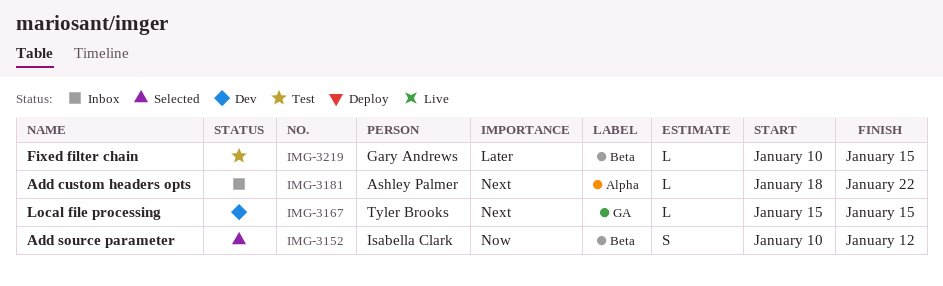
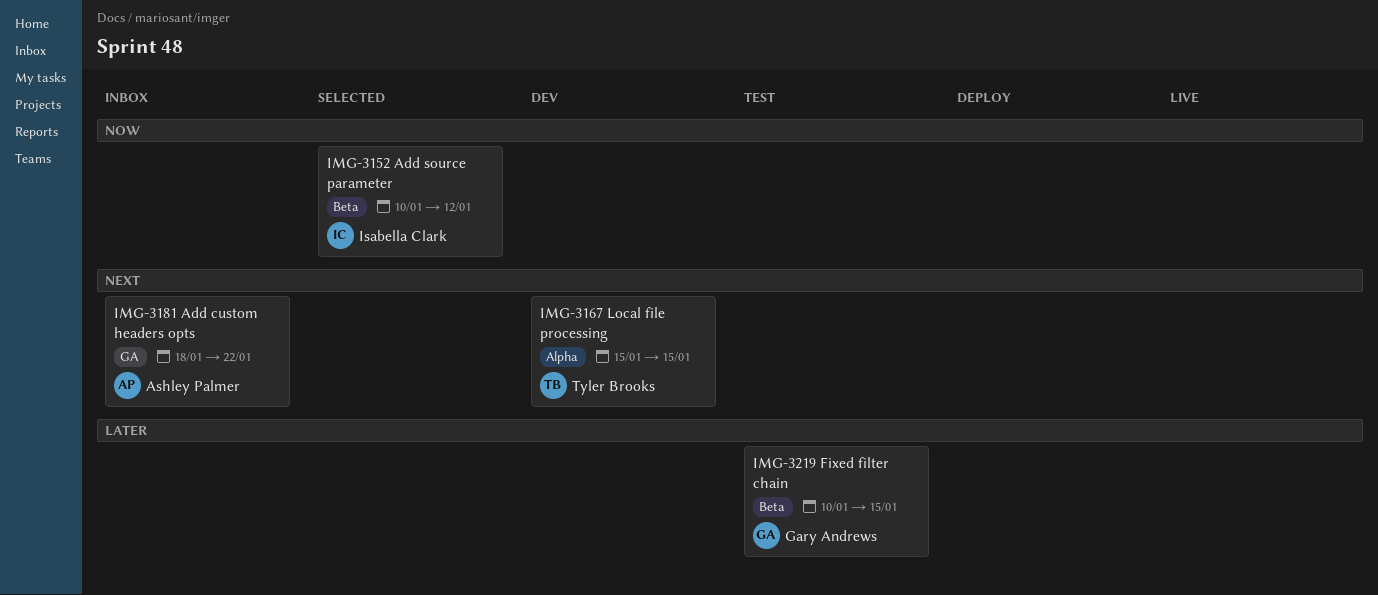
IMG-3167, label: GA -> Alpha
IMG-3181, label: Alpha -> GA

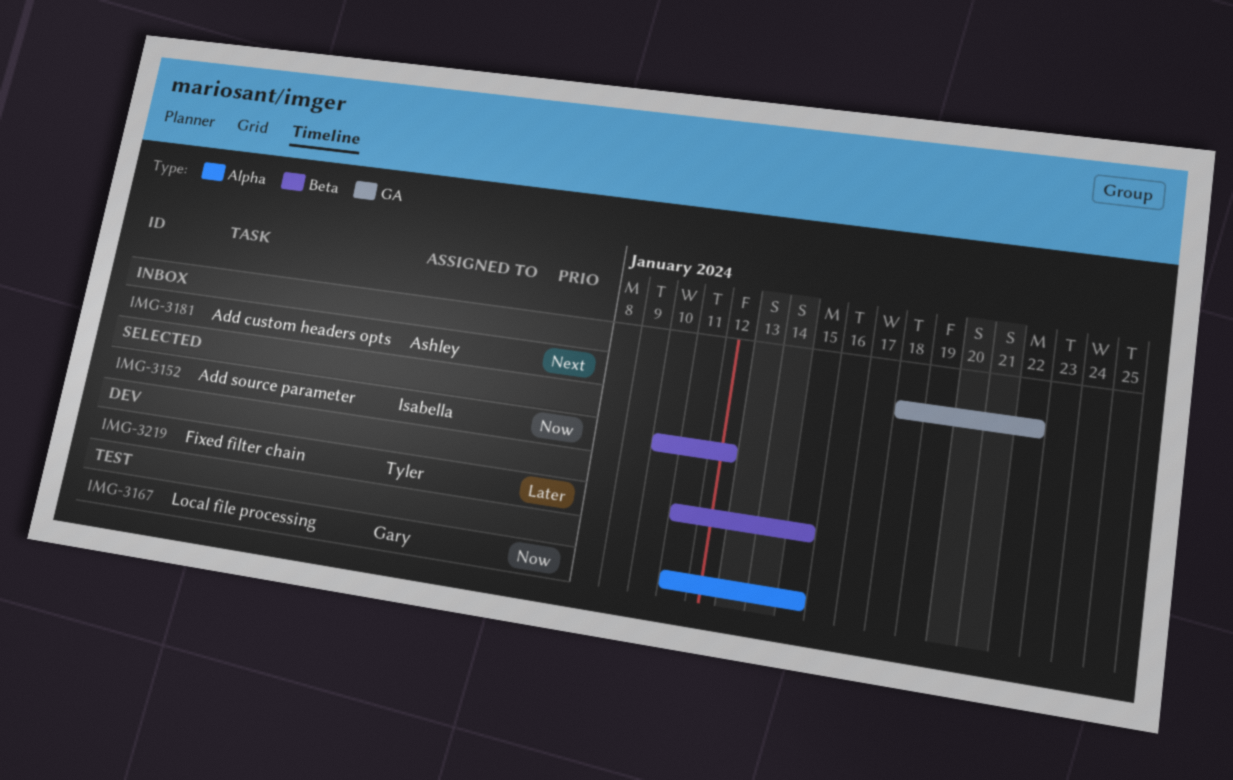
IMG-3167, status: Dev -> Test
IMG-3167, owner: Tyler Brooks -> Gary Andrews
IMG-3167, priority: Next -> Now
IMG-3167, start: Jan 15 -> Jan 11
IMG-3219, status: Test -> Dev
IMG-3219, owner: Gary Andrews -> Tyler Brooks
IMG-3219, start: Jan 10 -> Jan 11

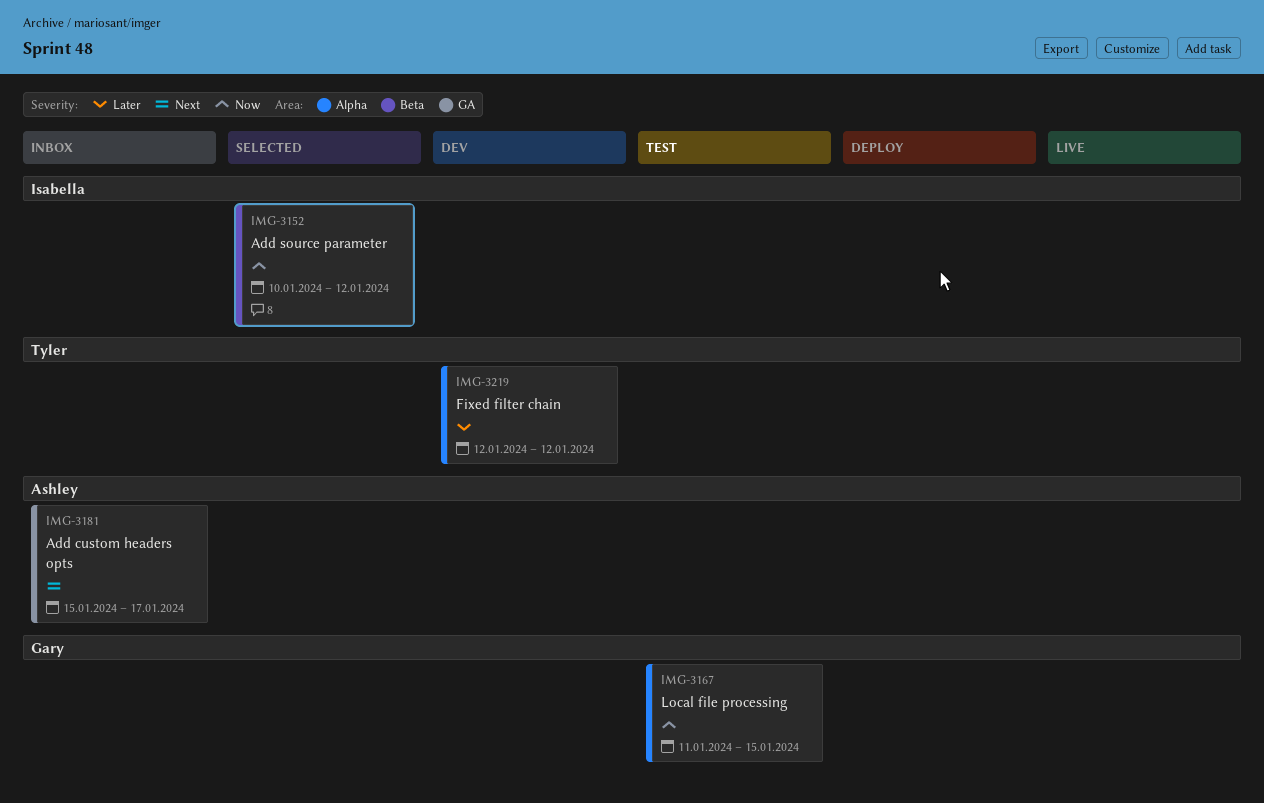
IMG-3181, start: Jan 18 -> Jan 15
IMG-3181, due: Jan 22 -> Jan 17
IMG-3219, label: Beta -> Alpha
IMG-3219, start: Jan 11 -> Jan 12
IMG-3219, due: Jan 15 -> Jan 12

